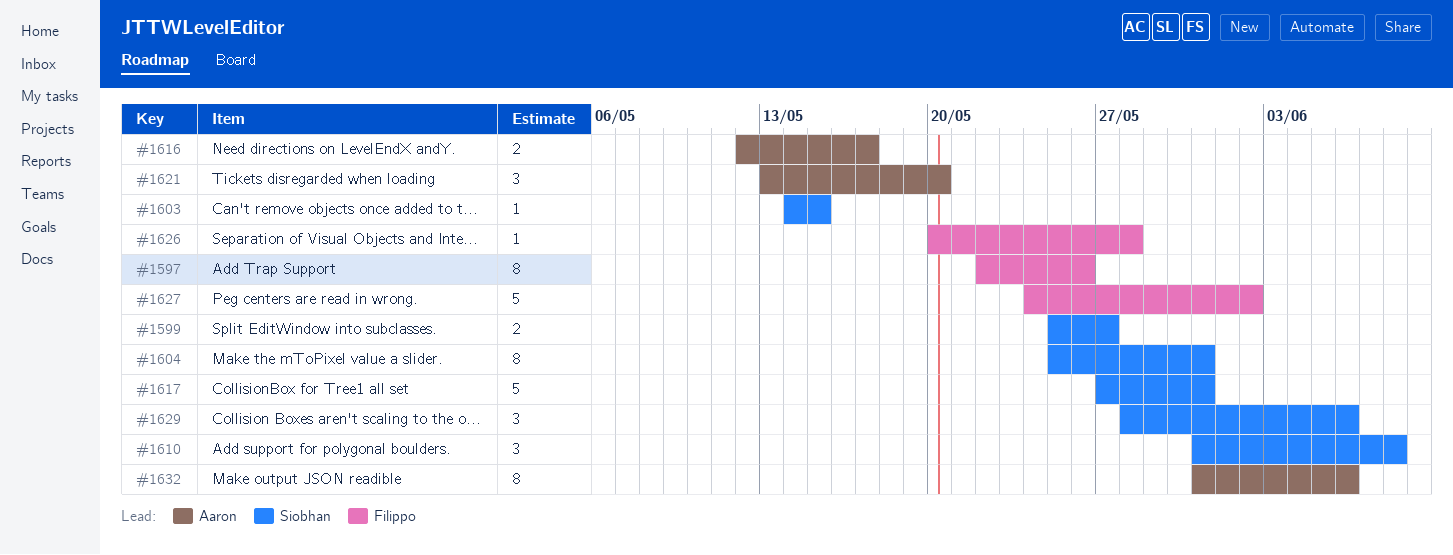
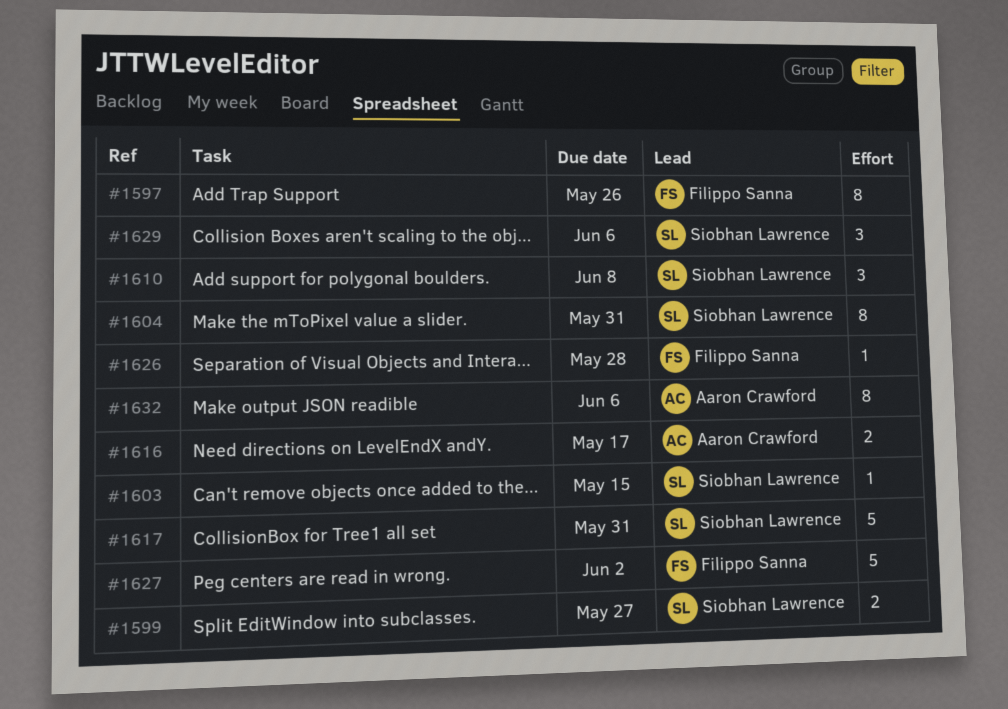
#1621: present -> none

